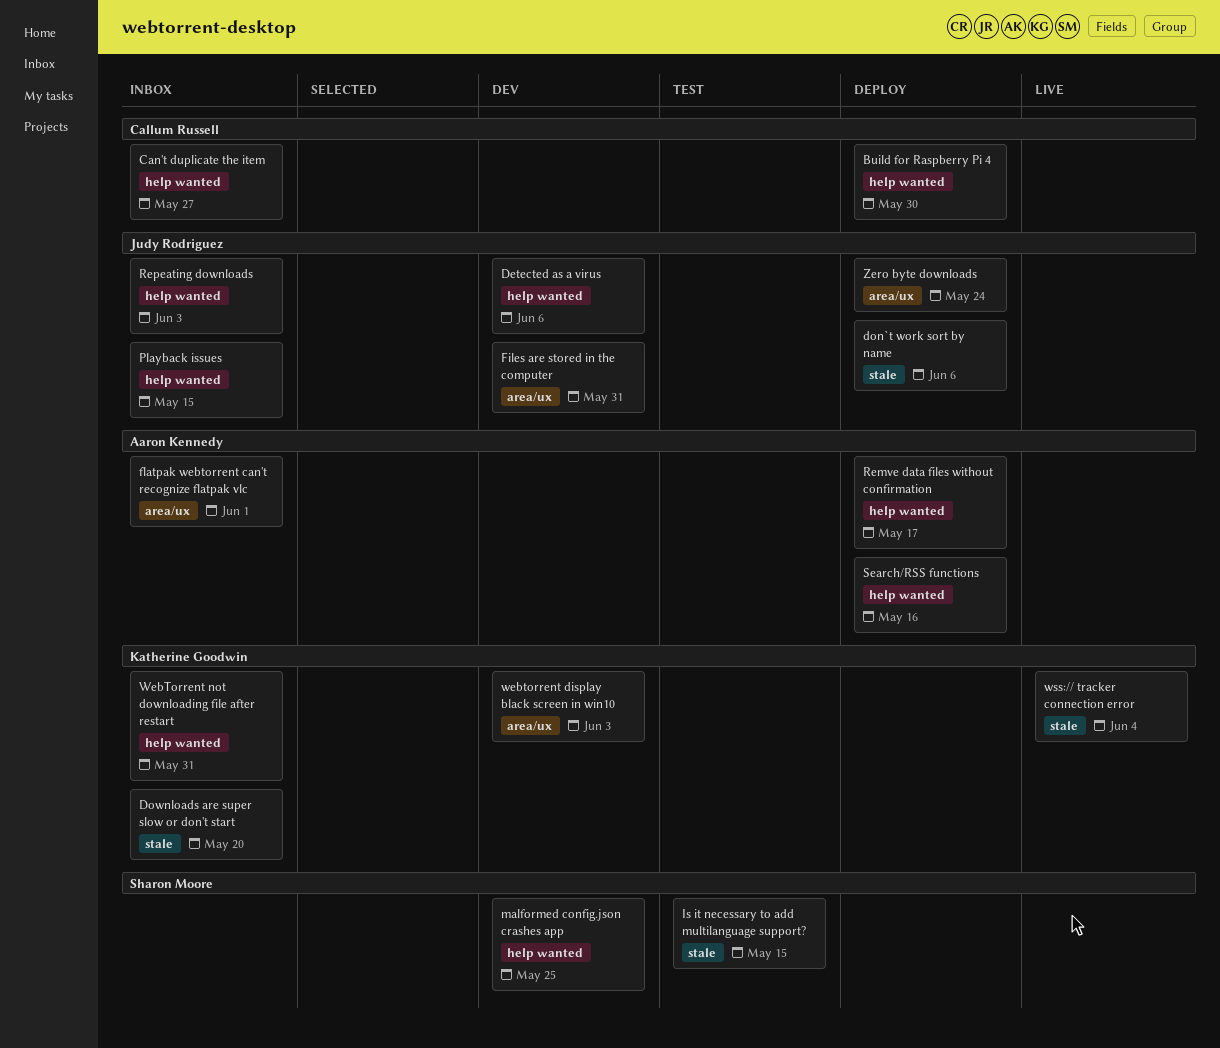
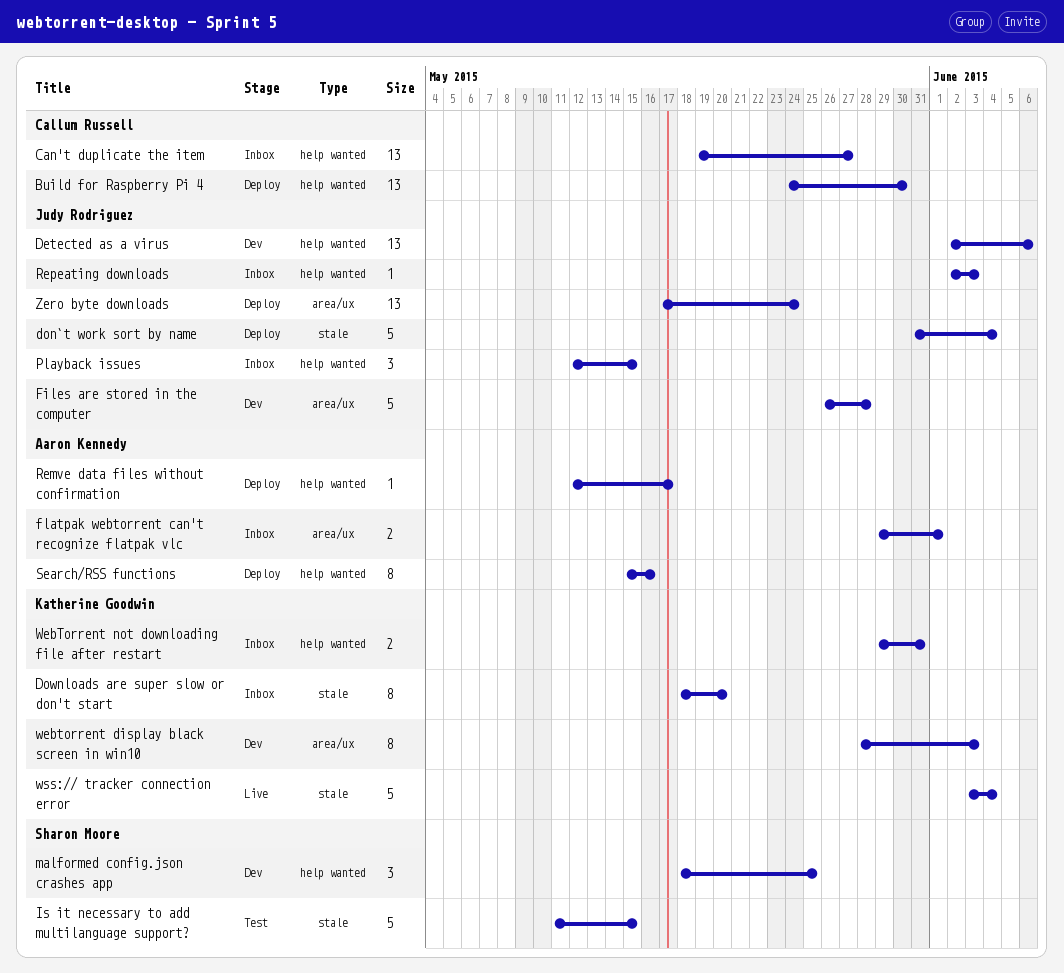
don`t work sort by name, due: Jun 6 -> Jun 4
Files are stored in the computer, due: May 31 -> May 28

